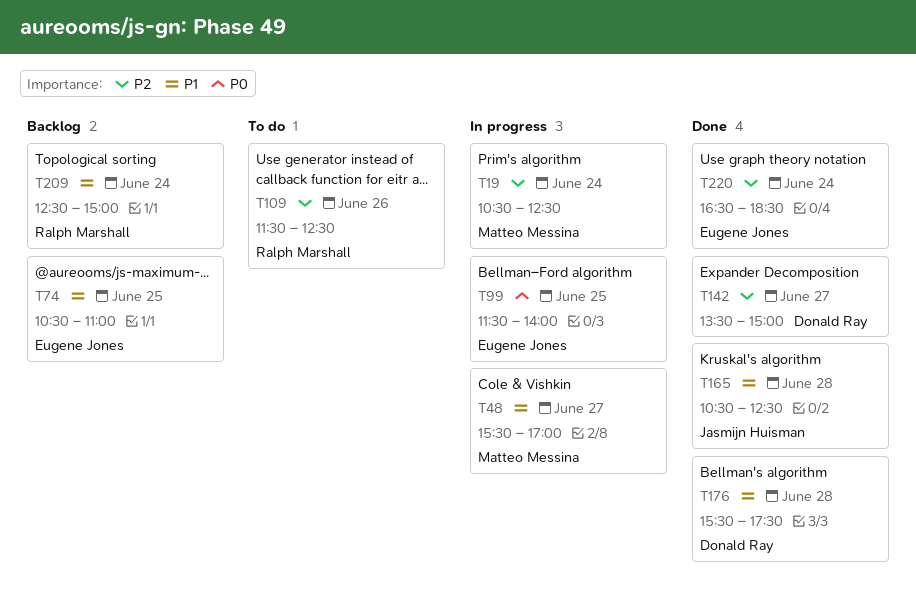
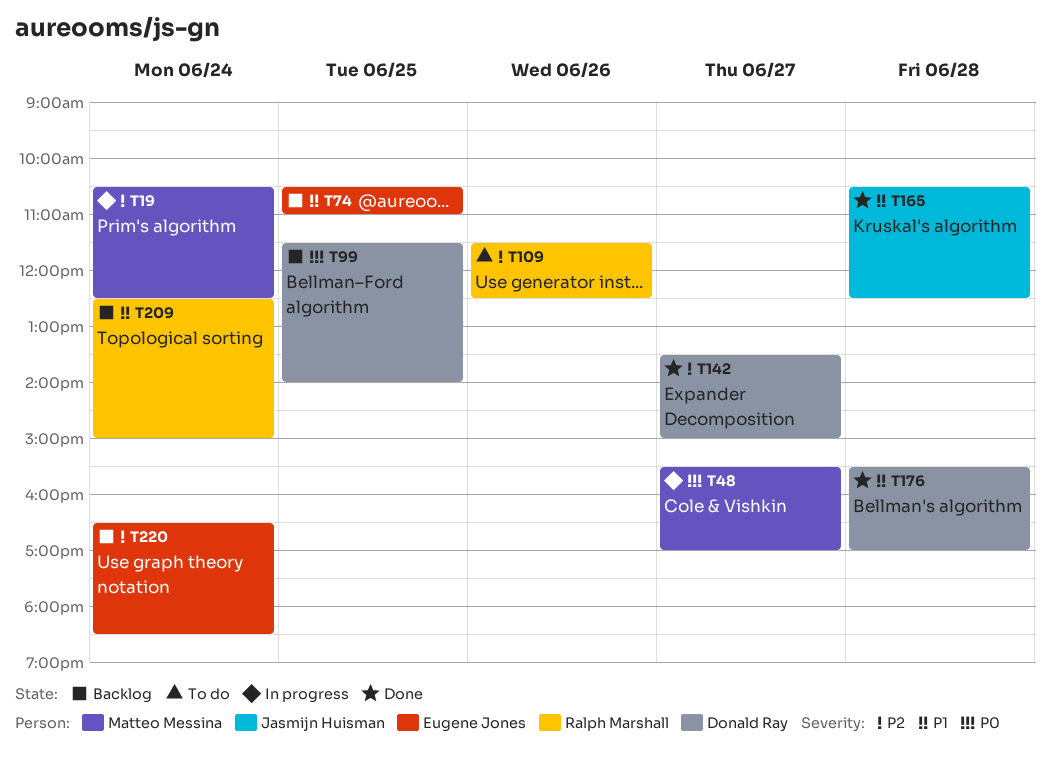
T48, priority: P1 -> P0
T99, status: In progress -> Backlog
T99, owner: Eugene Jones -> Donald Ray
T176, ends: 17:30 -> 17:00
T220, status: Done -> Backlog

